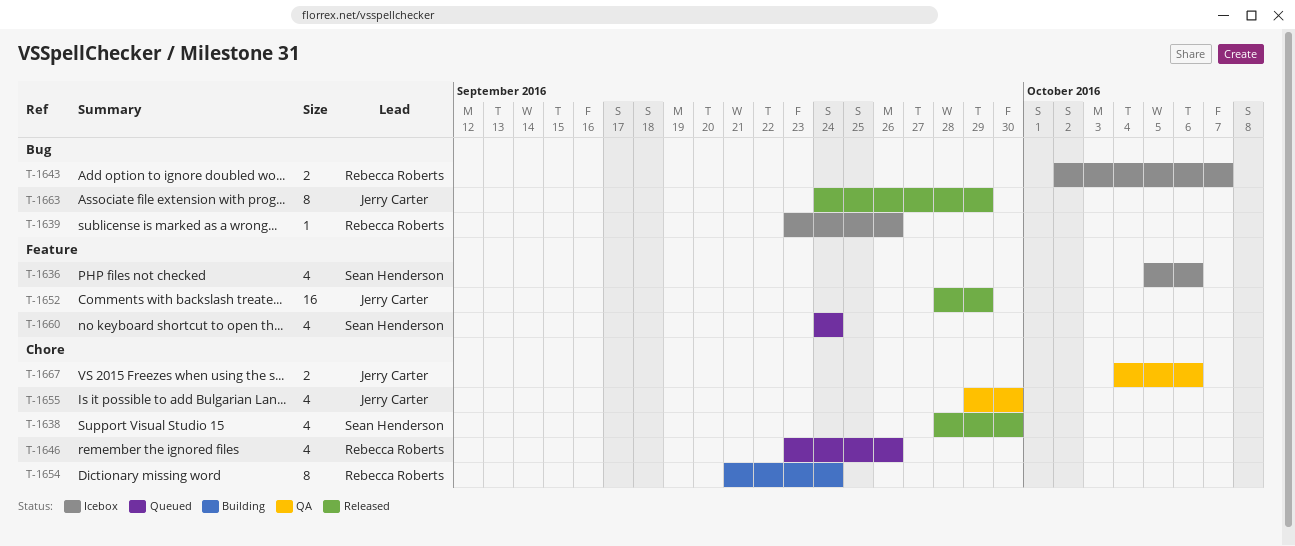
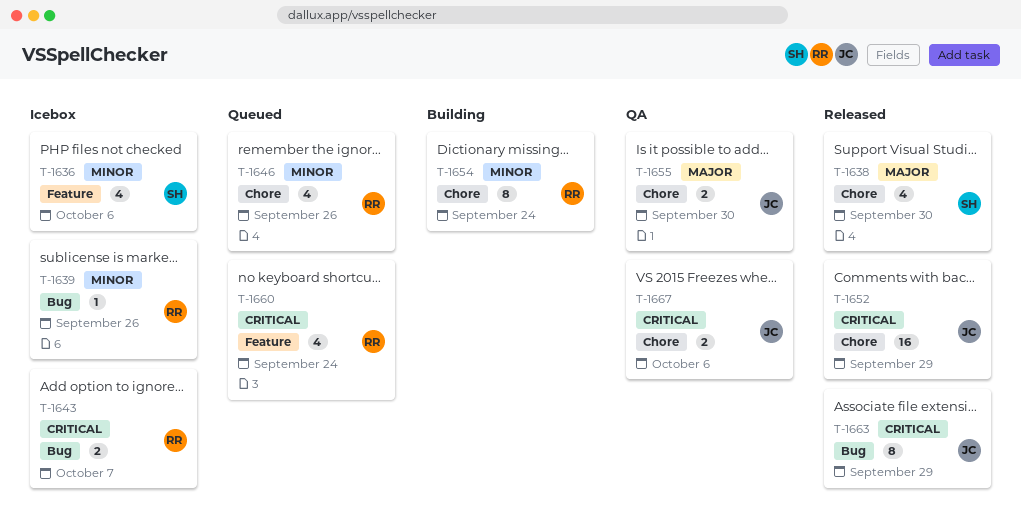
T-1652, label: Feature -> Chore
T-1655, estimate: 4 -> 2
T-1660, owner: Sean Henderson -> Rebecca Roberts

